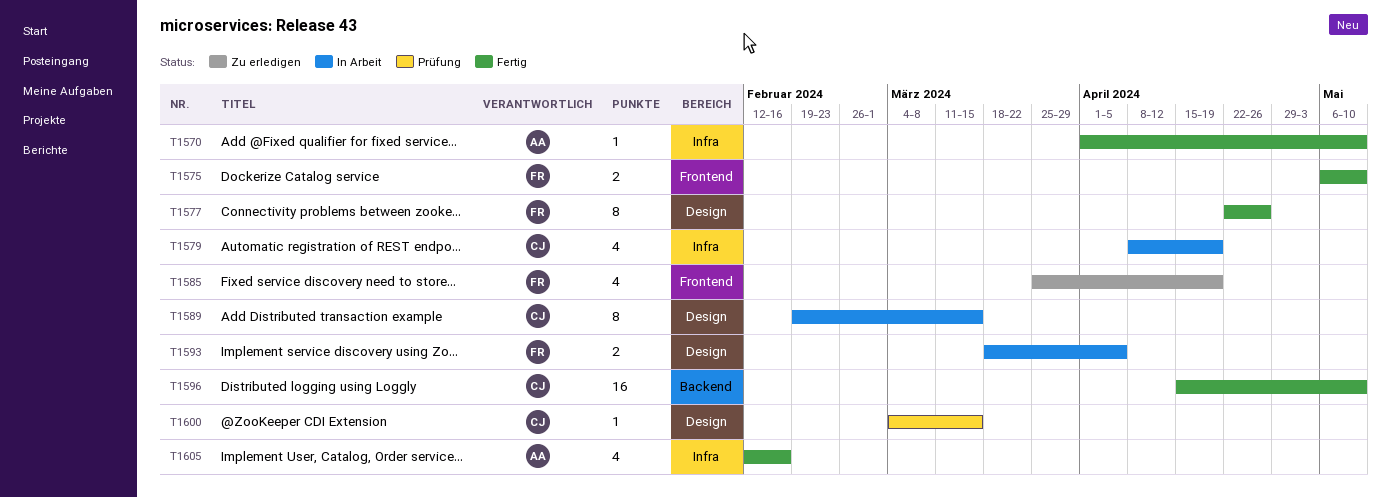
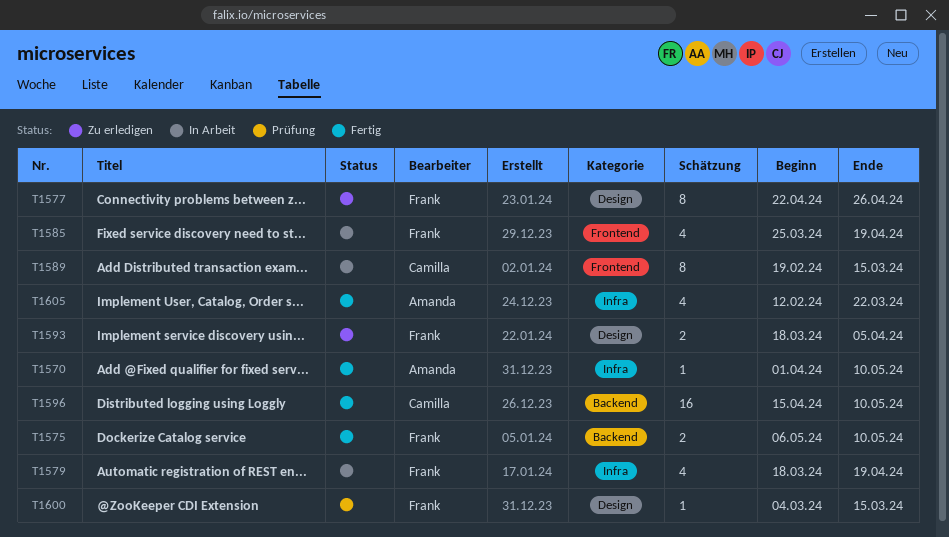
T1575, label: Frontend -> Backend
T1577, status: Fertig -> Zu erledigen
T1579, owner: Camilla -> Frank
T1579, start: Apr 8 -> Mar 18
T1585, status: Zu erledigen -> In Arbeit
T1589, label: Design -> Frontend
T1593, status: In Arbeit -> Zu erledigen
T1600, owner: Camilla -> Frank
T1605, due: Feb 16 -> Mar 22

